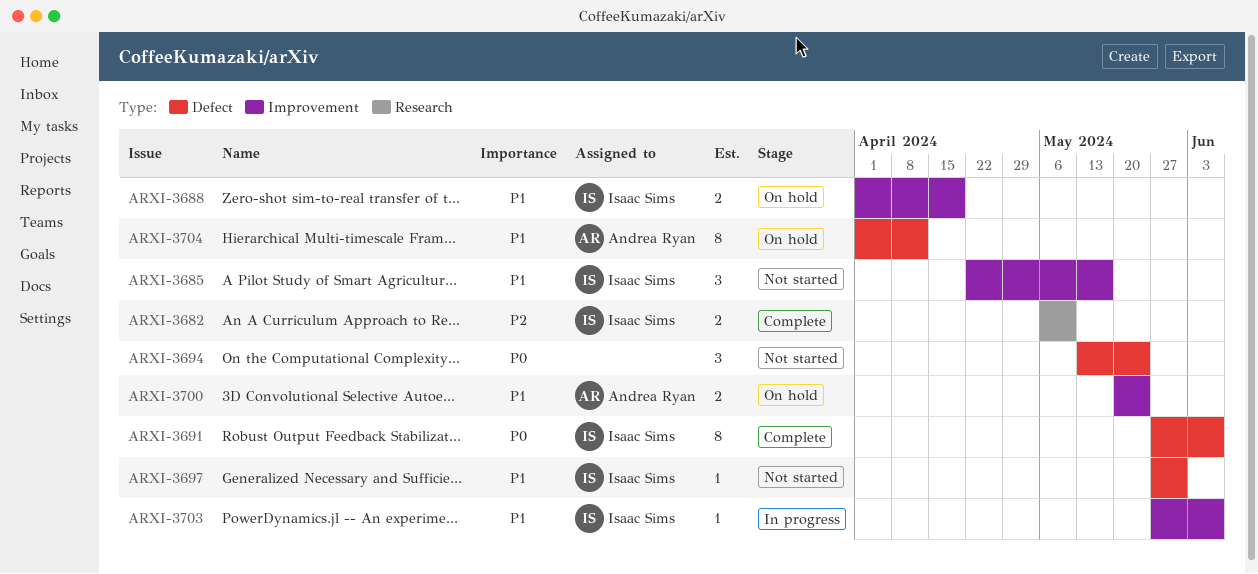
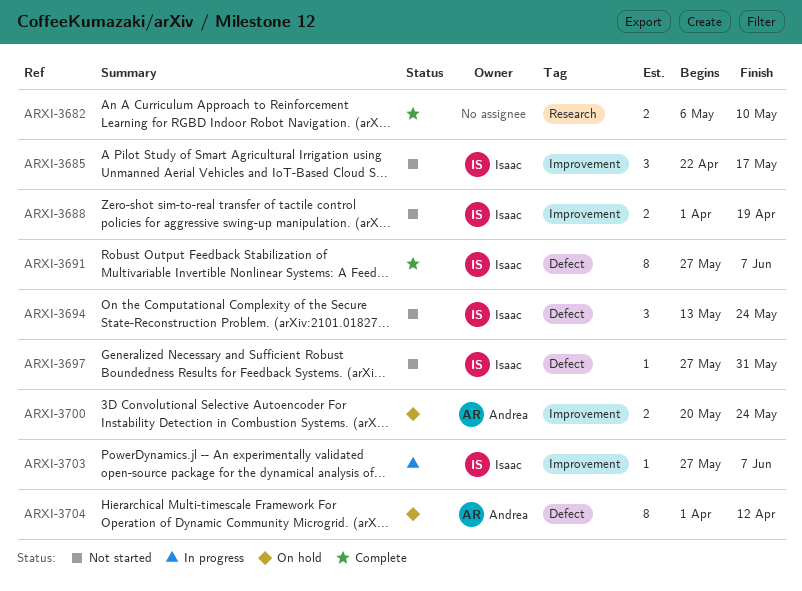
ARXI-3682, owner: Isaac Sims -> none
ARXI-3688, status: On hold -> Not started
ARXI-3694, owner: none -> Isaac Sims

